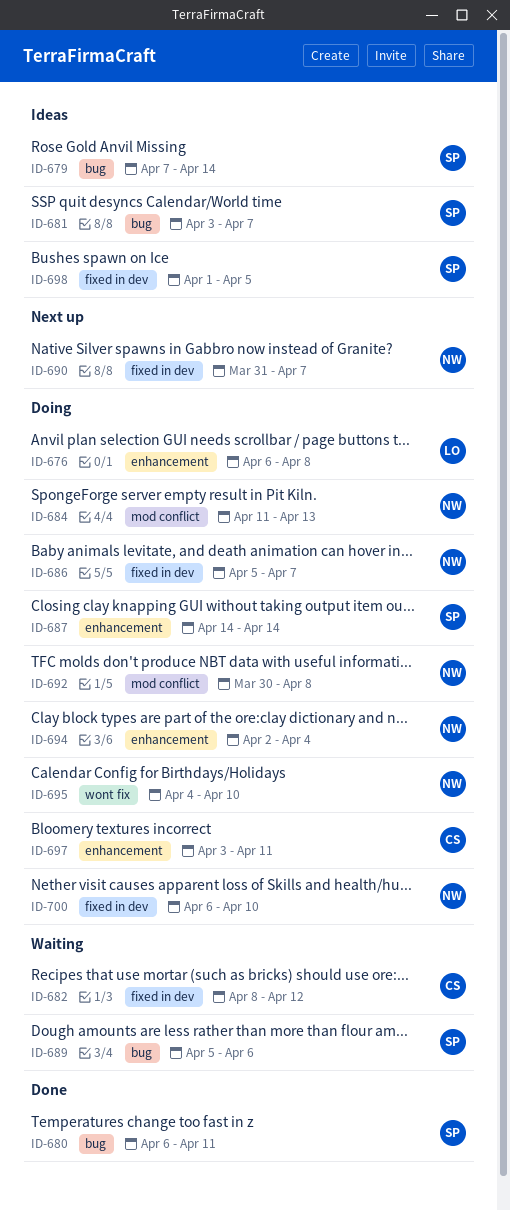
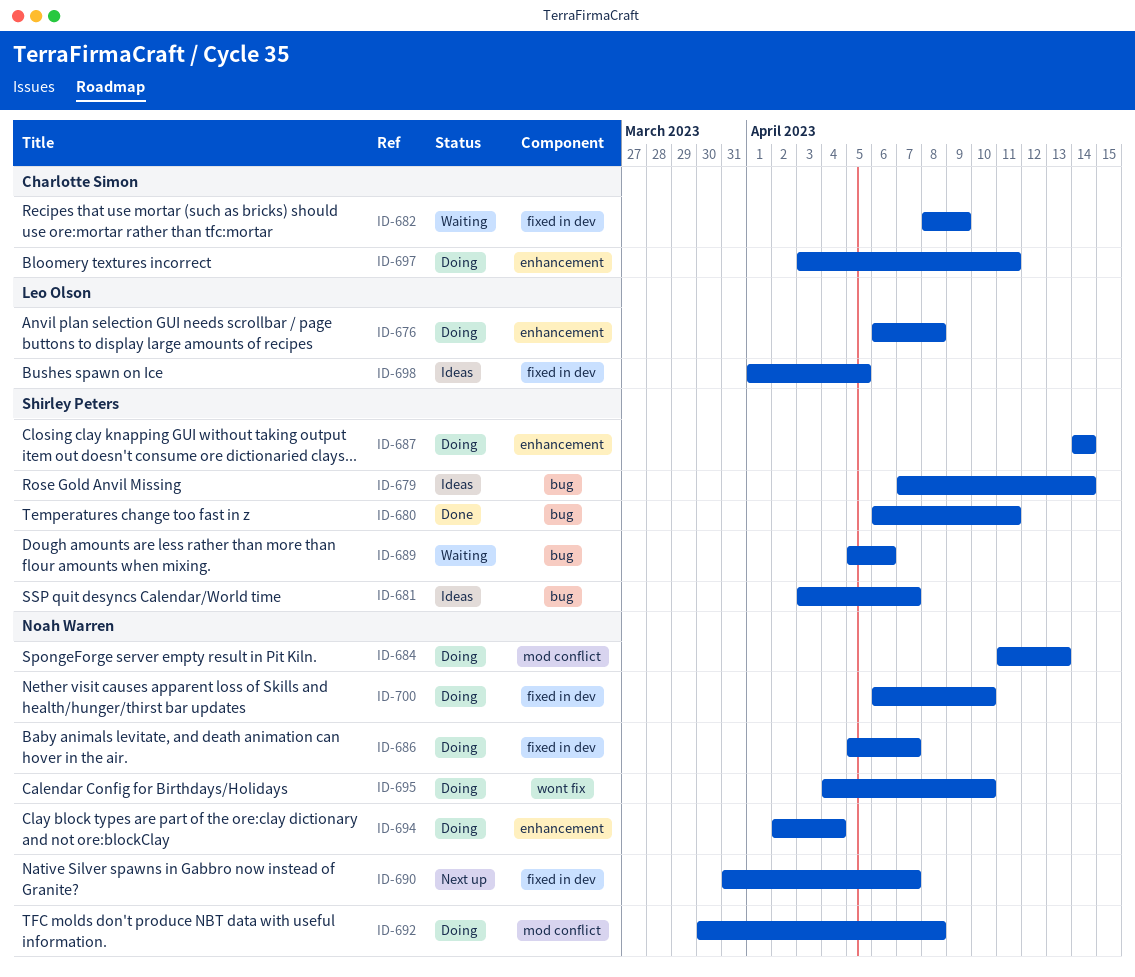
ID-682, due: Apr 12 -> Apr 9
ID-698, owner: Shirley Peters -> Leo Olson

